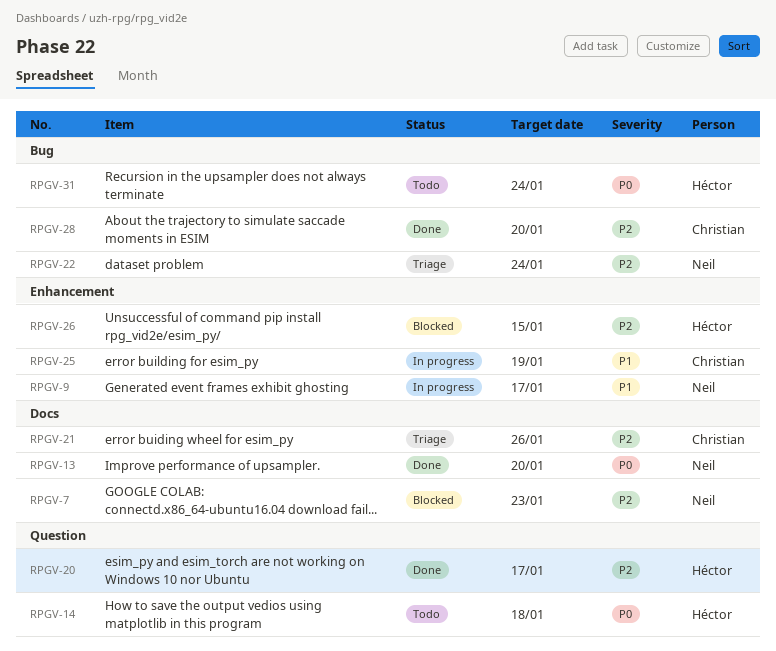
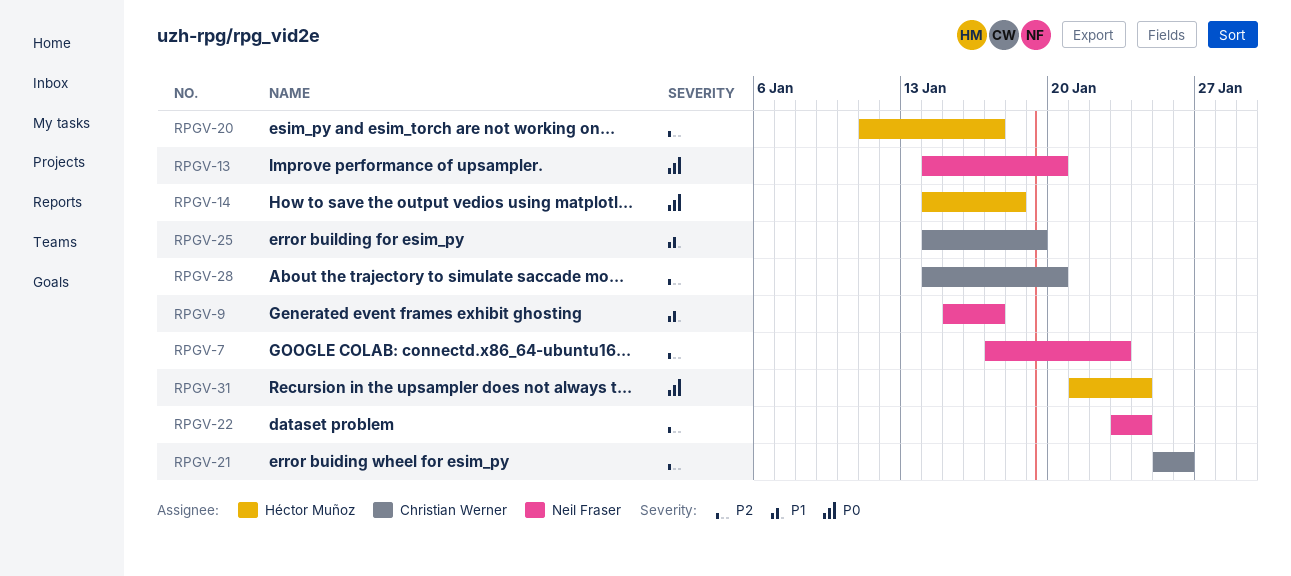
RPGV-26: present -> none

